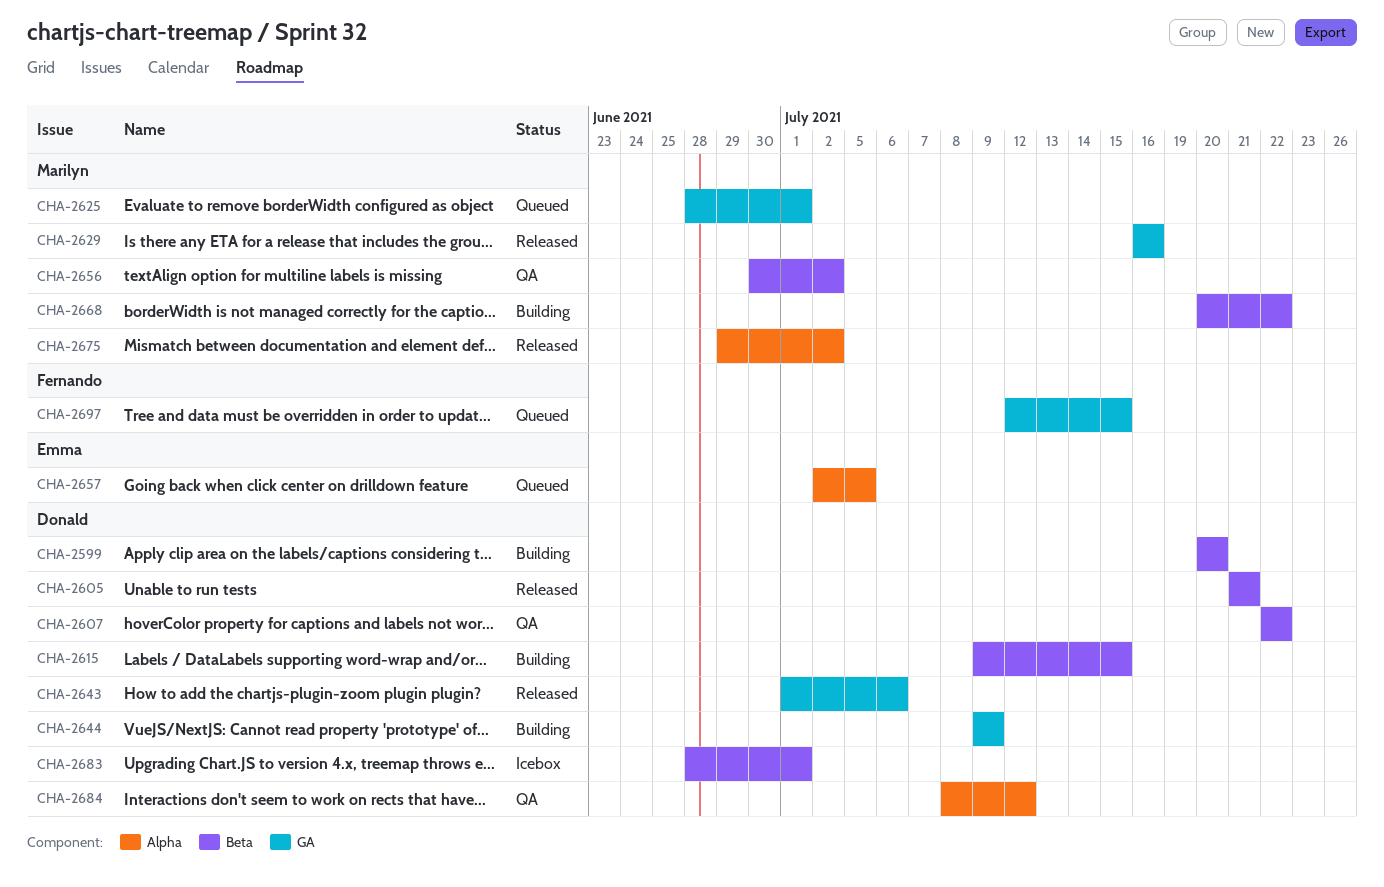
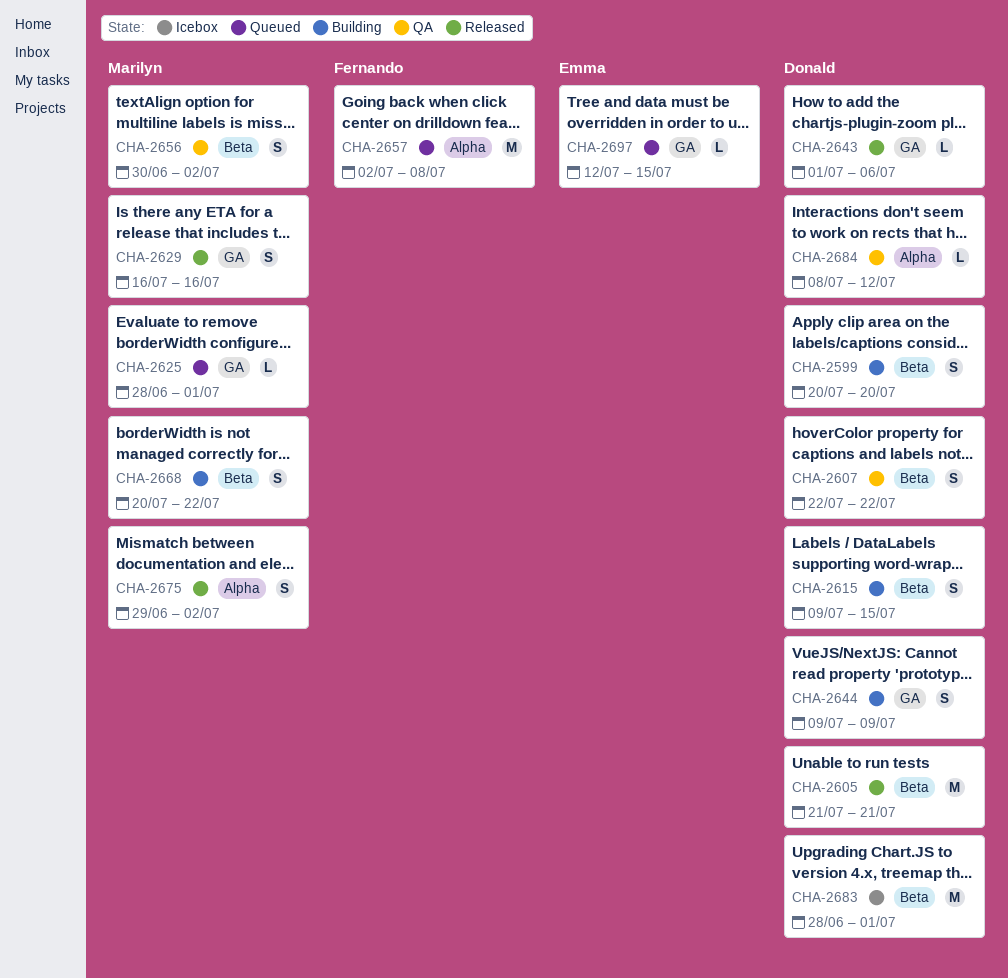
CHA-2657, owner: Emma -> Fernando
CHA-2657, due: Jul 5 -> Jul 8
CHA-2697, owner: Fernando -> Emma

